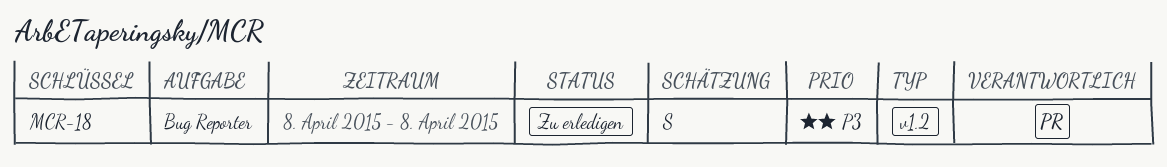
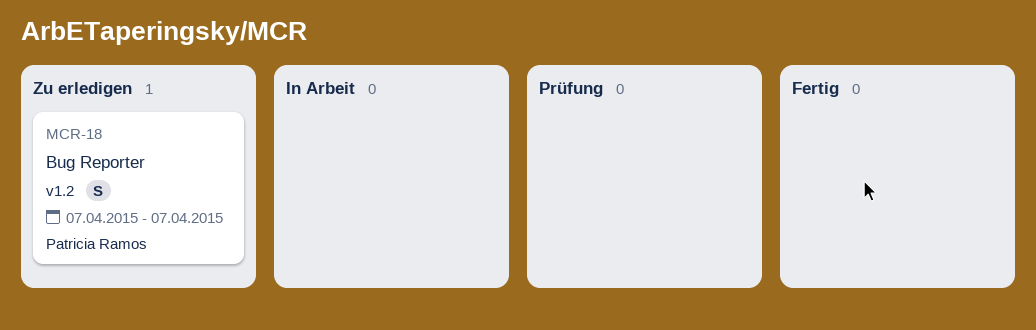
MCR-18, start: Apr 8 -> Apr 7
MCR-18, due: Apr 8 -> Apr 7

